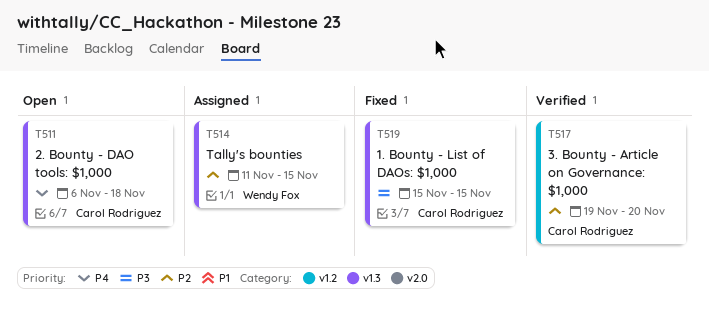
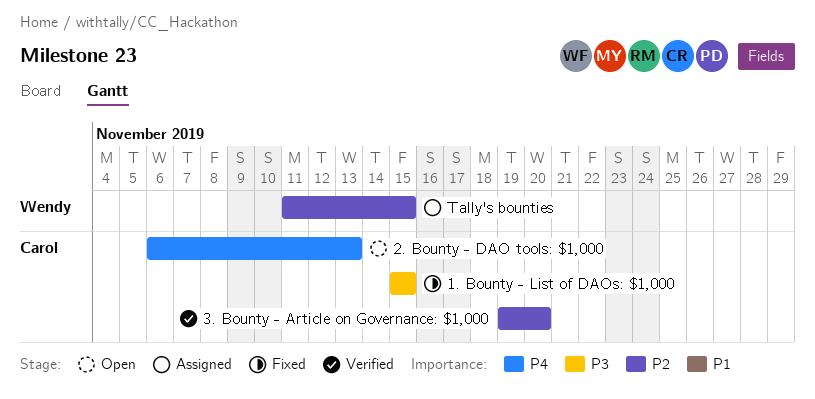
2. Bounty - DAO tools: $1,000, due: Nov 18 -> Nov 13

